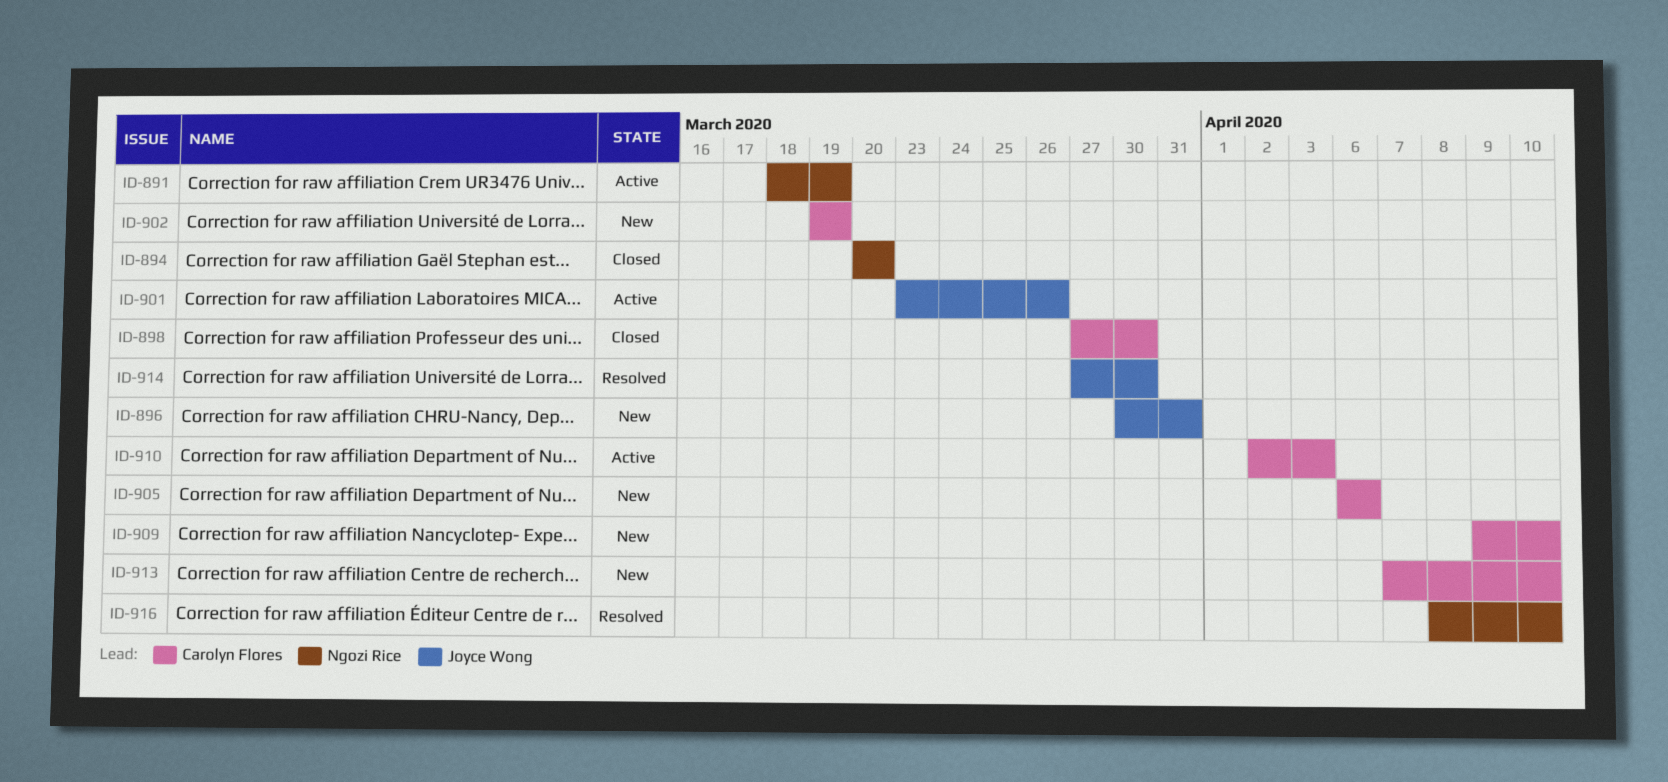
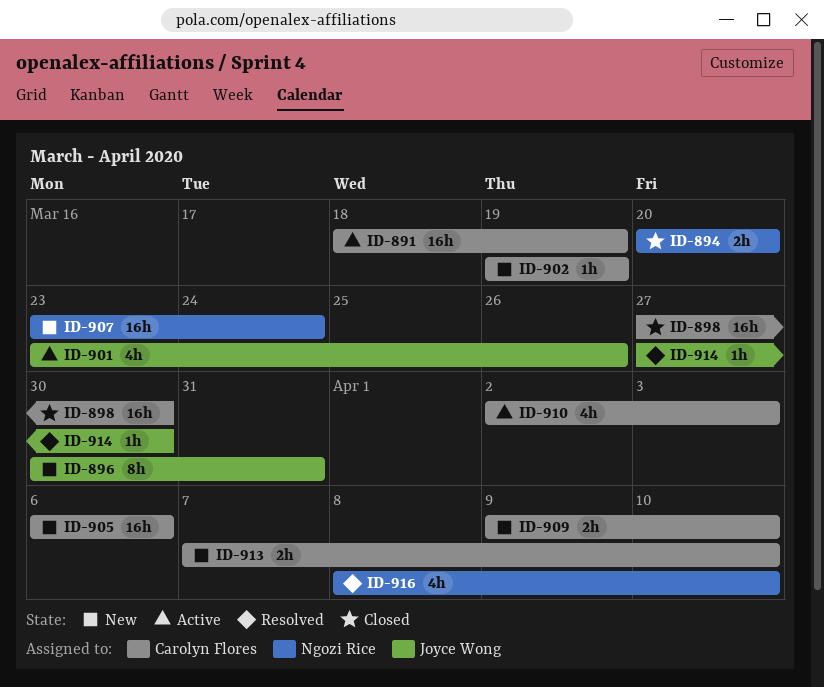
ID-891, owner: Ngozi Rice -> Carolyn Flores
ID-907: none -> present

